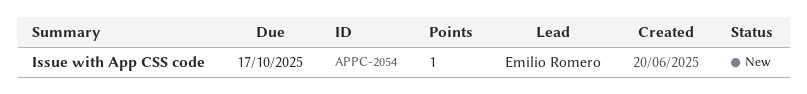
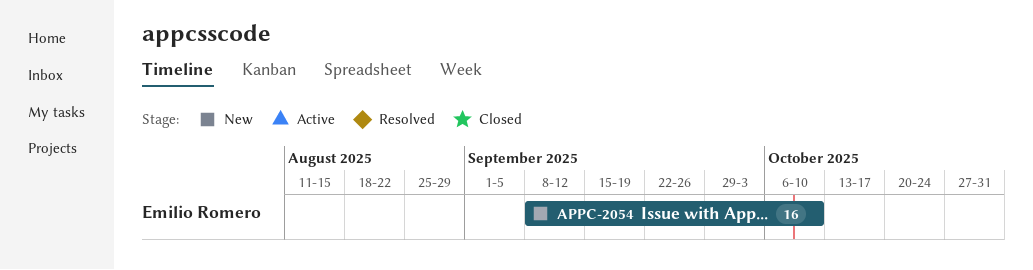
APPC-2054, estimate: 1 -> 16
APPC-2054, due: Oct 17 -> Oct 10

